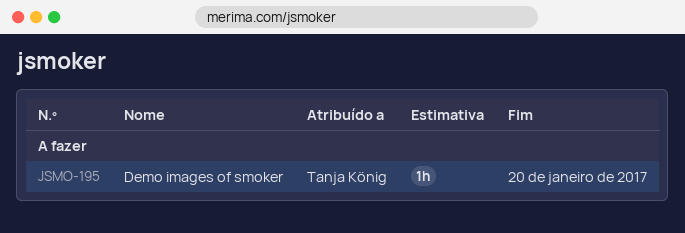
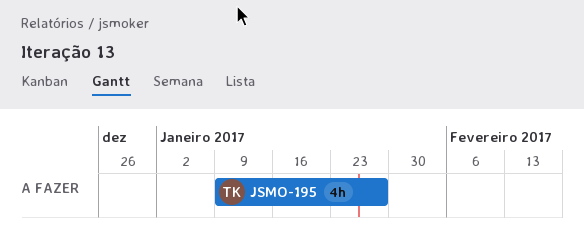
JSMO-195, estimate: 1h -> 4h
JSMO-195, due: Jan 20 -> Jan 27

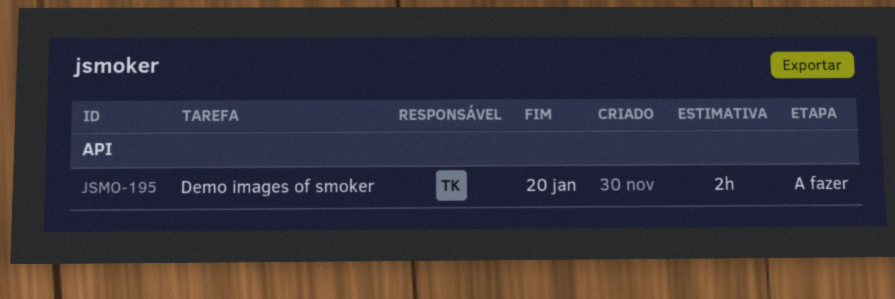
JSMO-195, estimate: 4h -> 2h
JSMO-195, due: Jan 27 -> Jan 20

